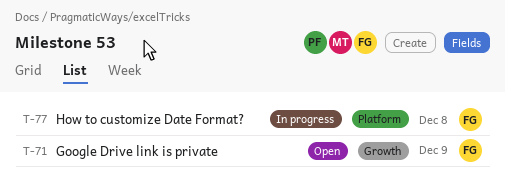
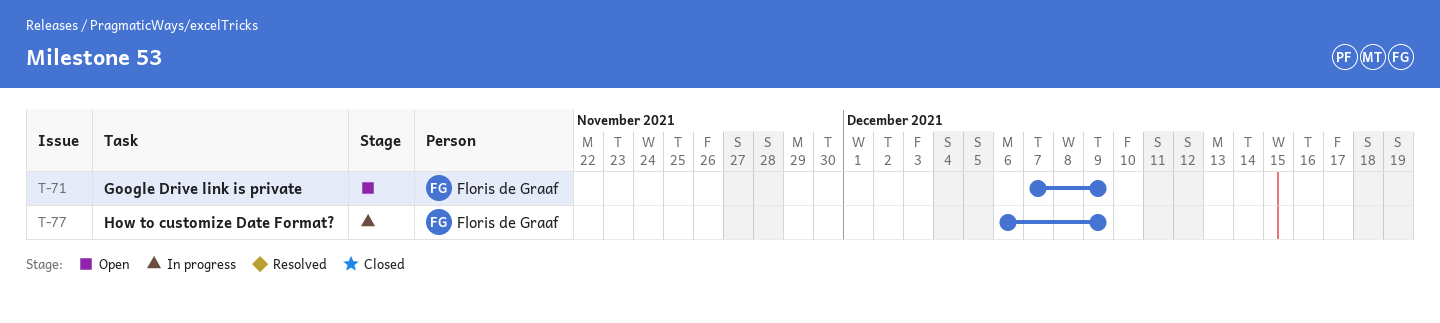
T-77, due: Dec 8 -> Dec 9

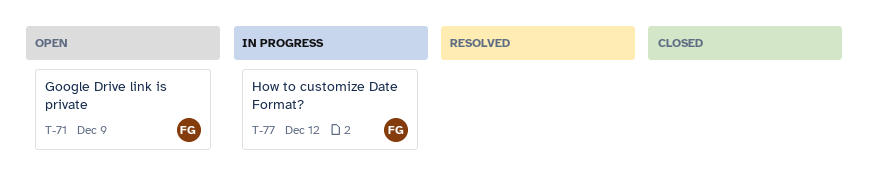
T-77, due: Dec 9 -> Dec 12

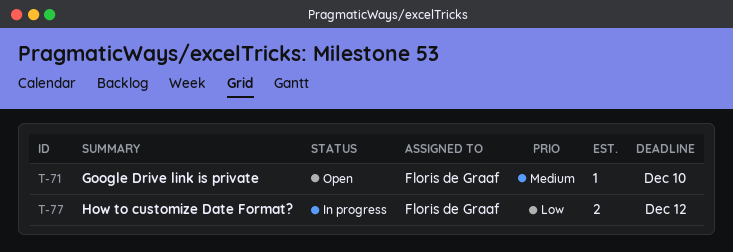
T-71, due: Dec 9 -> Dec 10

